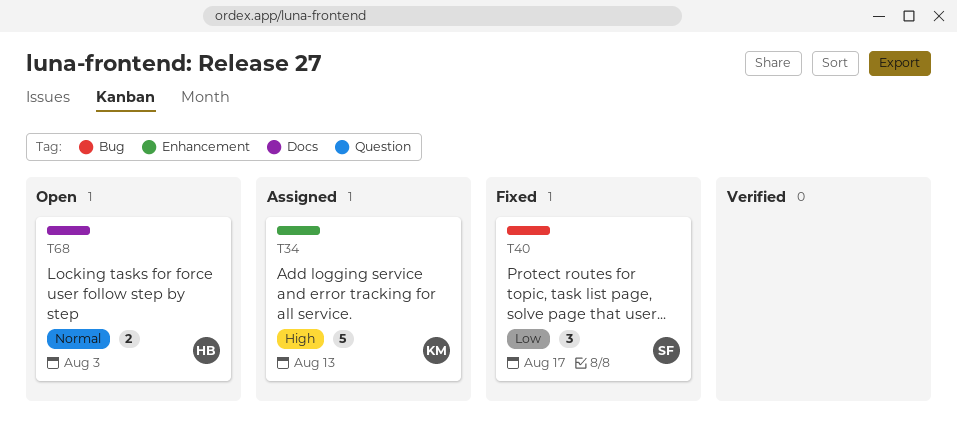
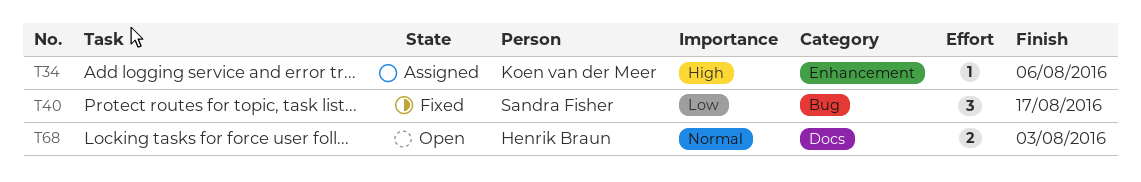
T34, estimate: 5 -> 1
T34, due: Aug 13 -> Aug 6

